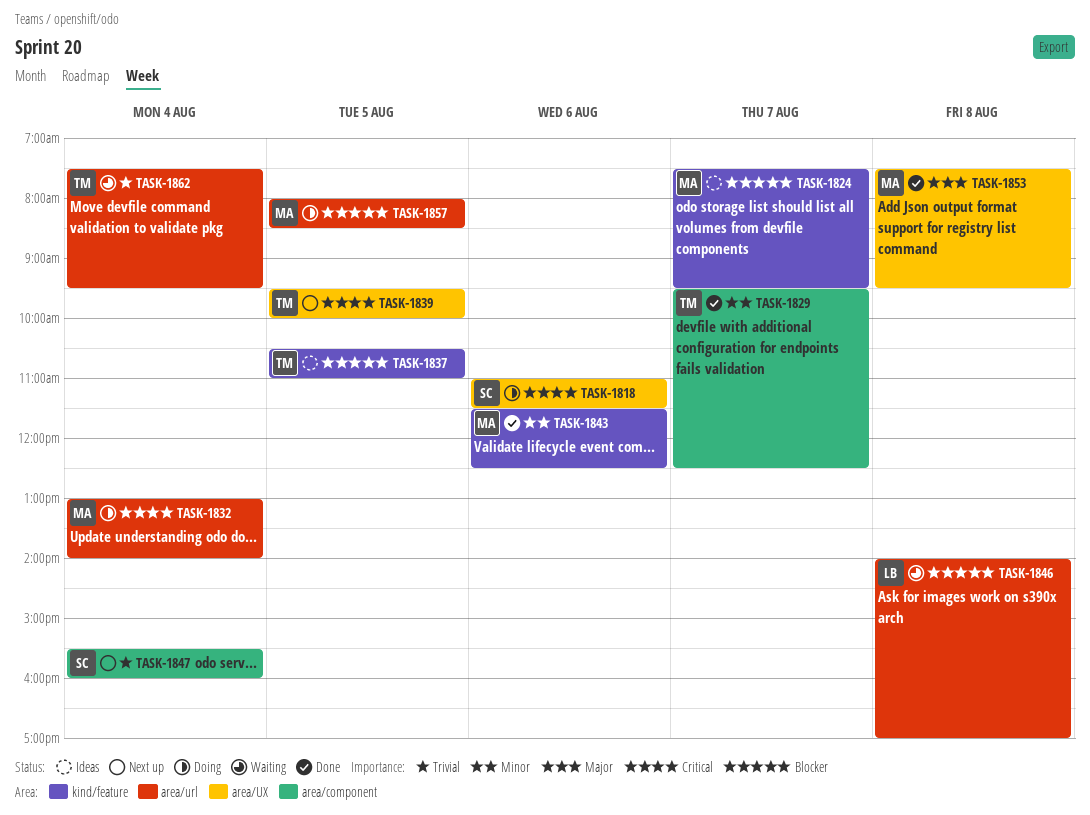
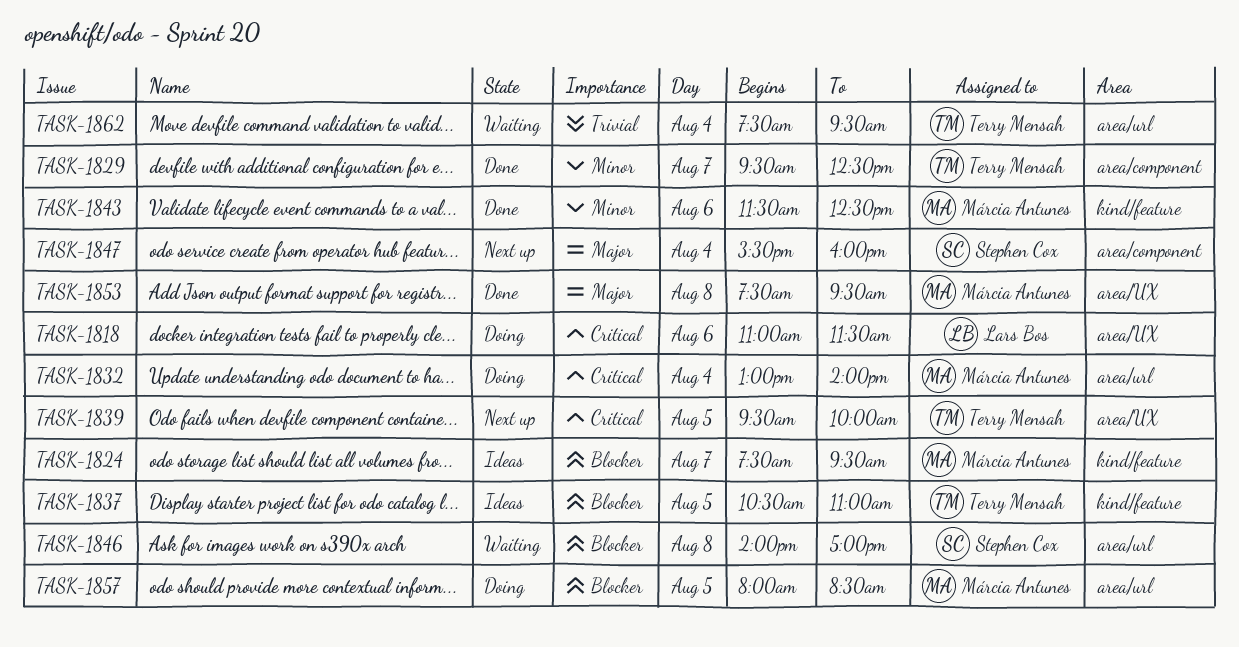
TASK-1818, owner: Stephen Cox -> Lars Bos
TASK-1846, owner: Lars Bos -> Stephen Cox
TASK-1847, priority: Trivial -> Major

